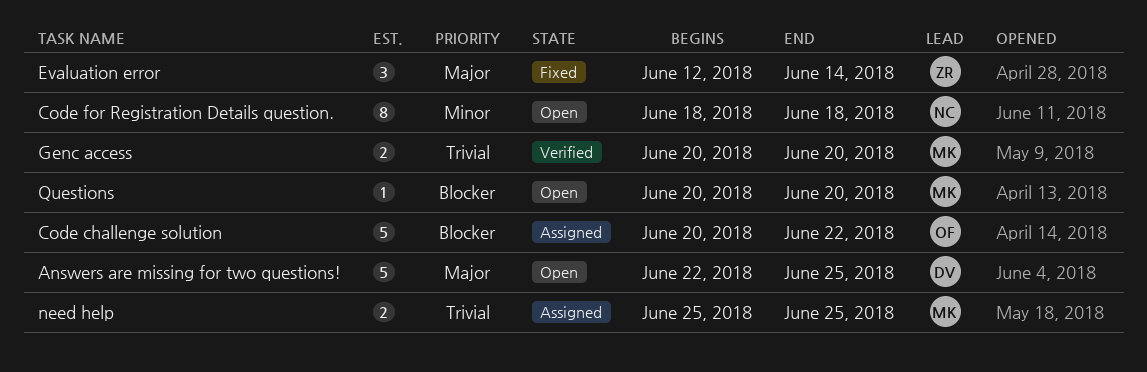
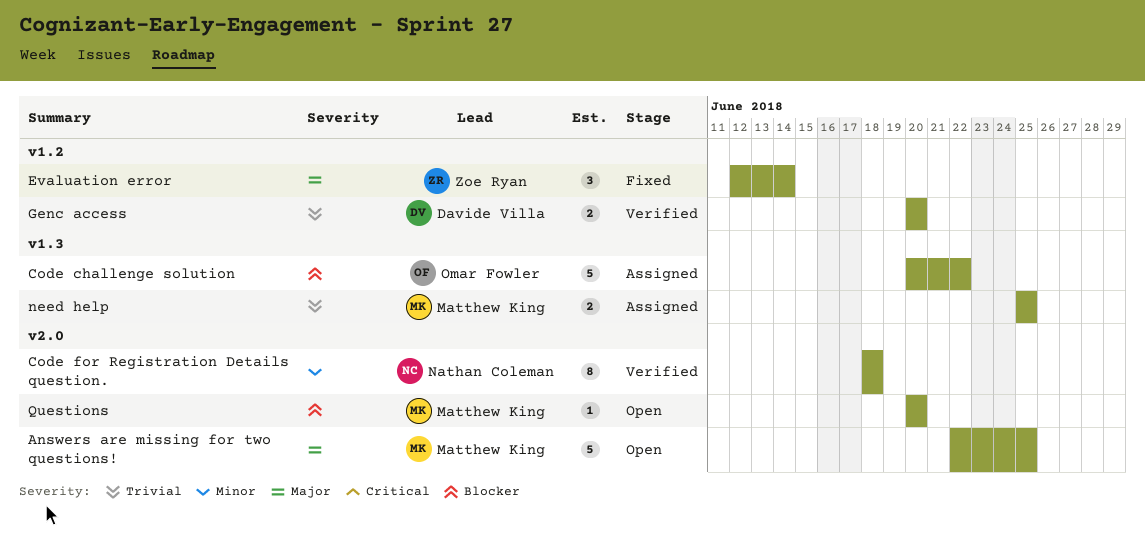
Answers are missing for two questions!, owner: Davide Villa -> Matthew King
Code for Registration Details question., status: Open -> Verified
Genc access, owner: Matthew King -> Davide Villa

